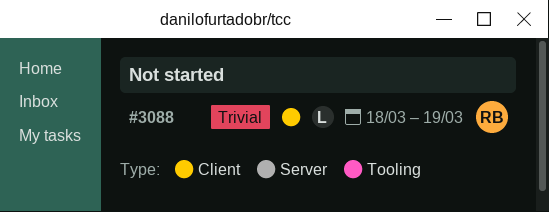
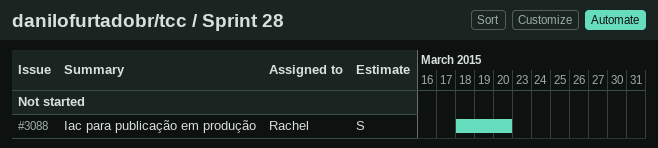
#3088, estimate: L -> S
#3088, due: Mar 19 -> Mar 20

